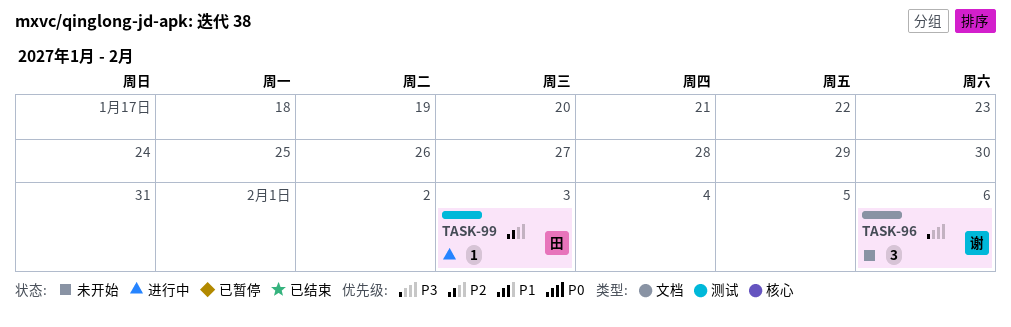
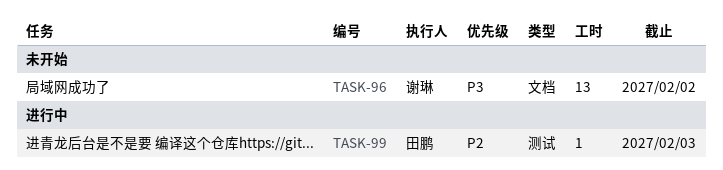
TASK-96, estimate: 3 -> 13
TASK-96, due: Feb 6 -> Feb 2

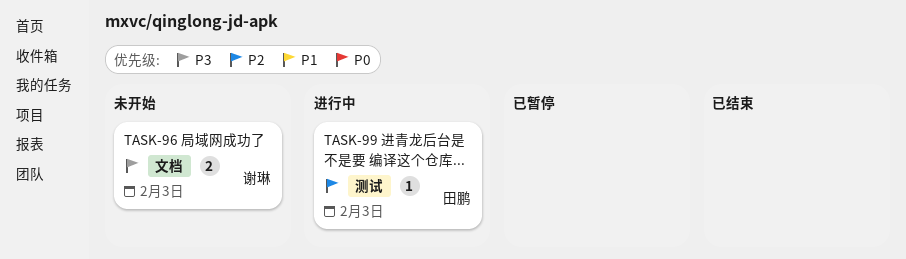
TASK-96, estimate: 13 -> 2
TASK-96, due: Feb 2 -> Feb 3

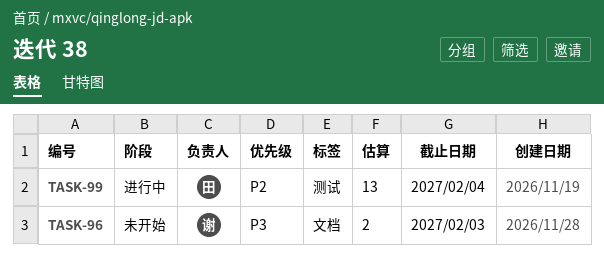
TASK-99, estimate: 1 -> 13
TASK-99, due: Feb 3 -> Feb 4

